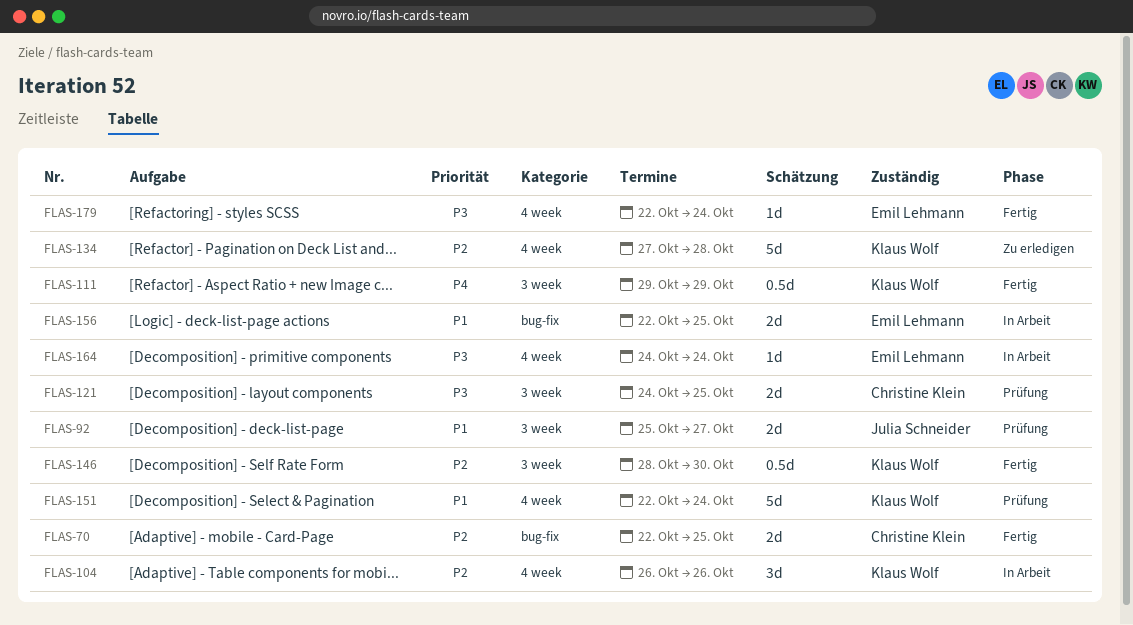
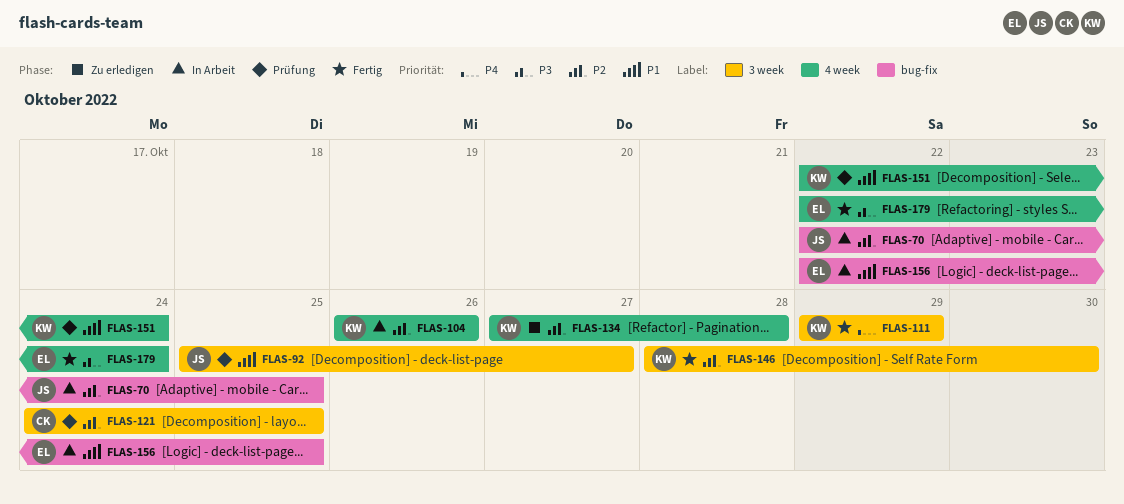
FLAS-70, status: Fertig -> In Arbeit
FLAS-70, owner: Christine Klein -> Julia Schneider
FLAS-121, priority: P3 -> P2
FLAS-164: present -> none

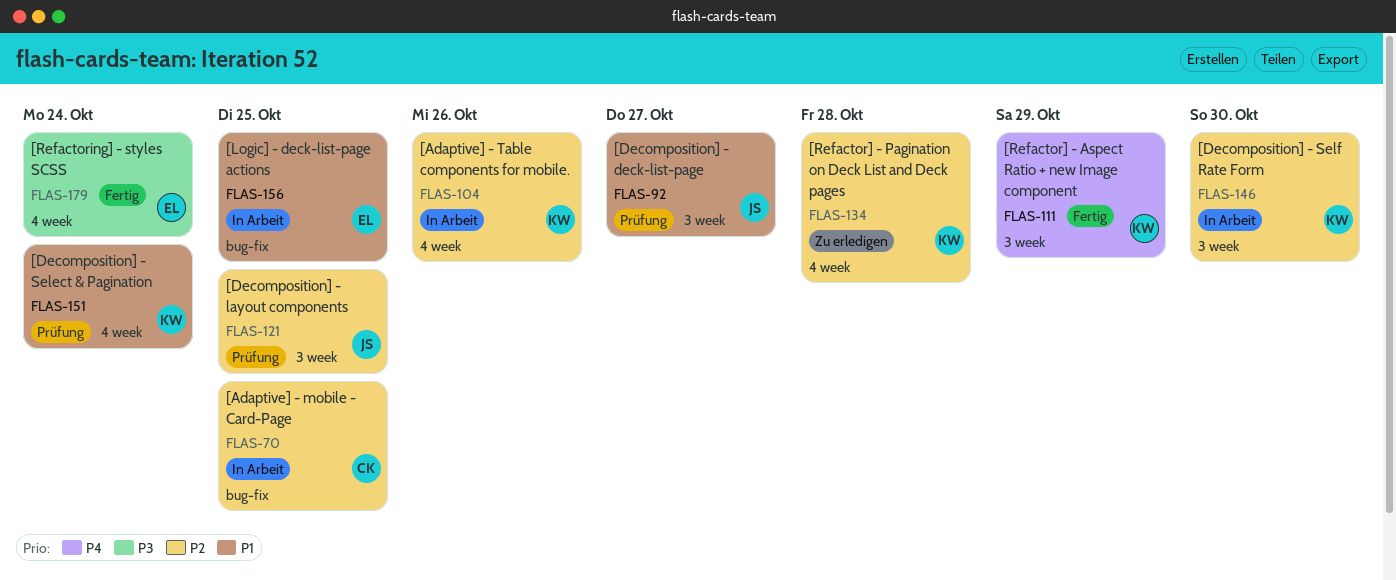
FLAS-70, owner: JS -> CK
FLAS-121, owner: CK -> JS
FLAS-146, status: Fertig -> In Arbeit

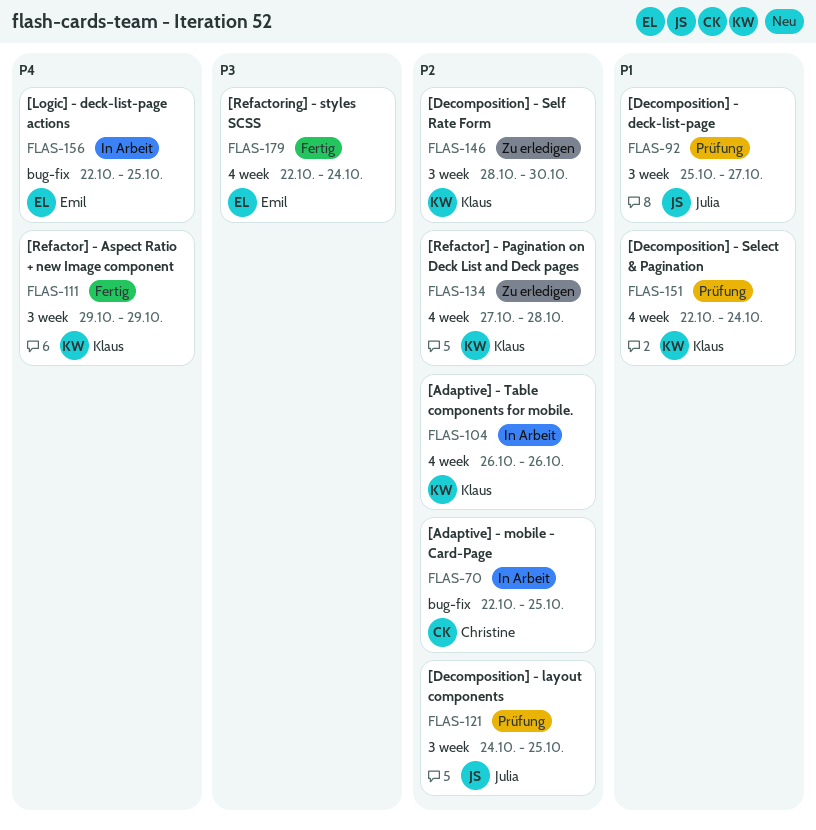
FLAS-146, status: In Arbeit -> Zu erledigen
FLAS-156, priority: P1 -> P4

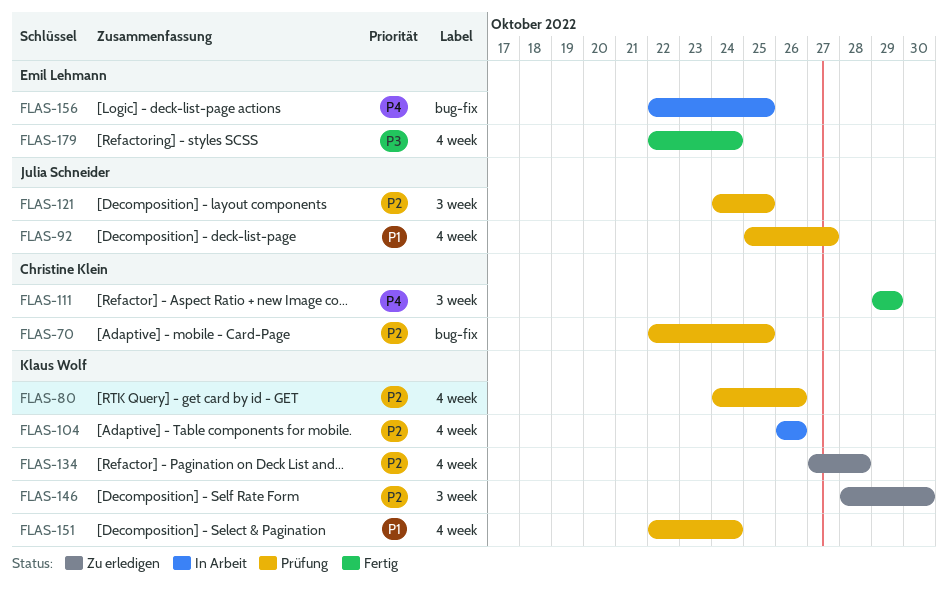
FLAS-70, status: In Arbeit -> Prüfung
FLAS-80: none -> present
FLAS-92, label: 3 week -> 4 week
FLAS-111, owner: Klaus Wolf -> Christine Klein

